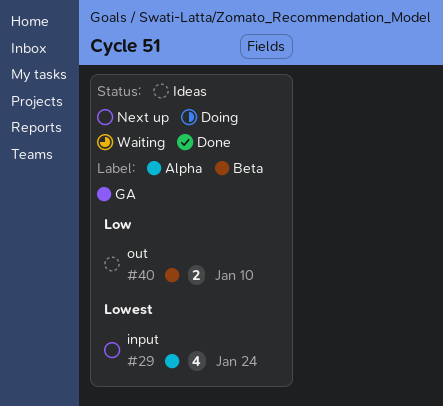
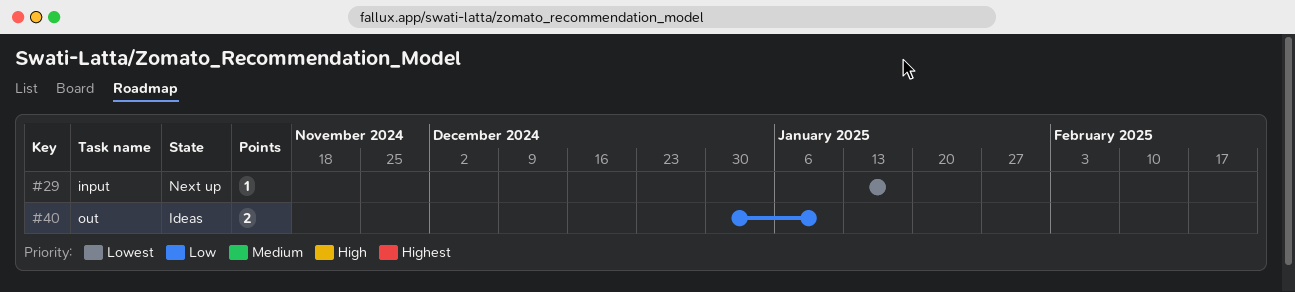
#29, estimate: 4 -> 1
#29, due: Jan 24 -> Jan 17

